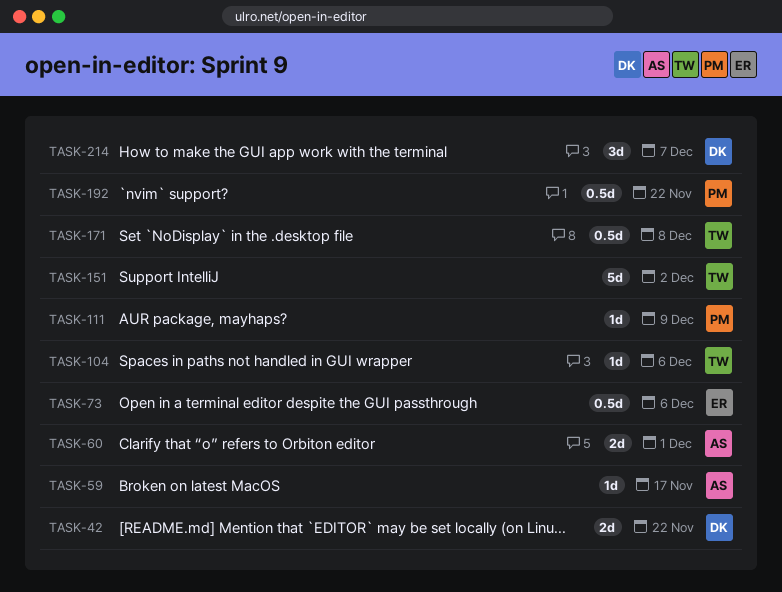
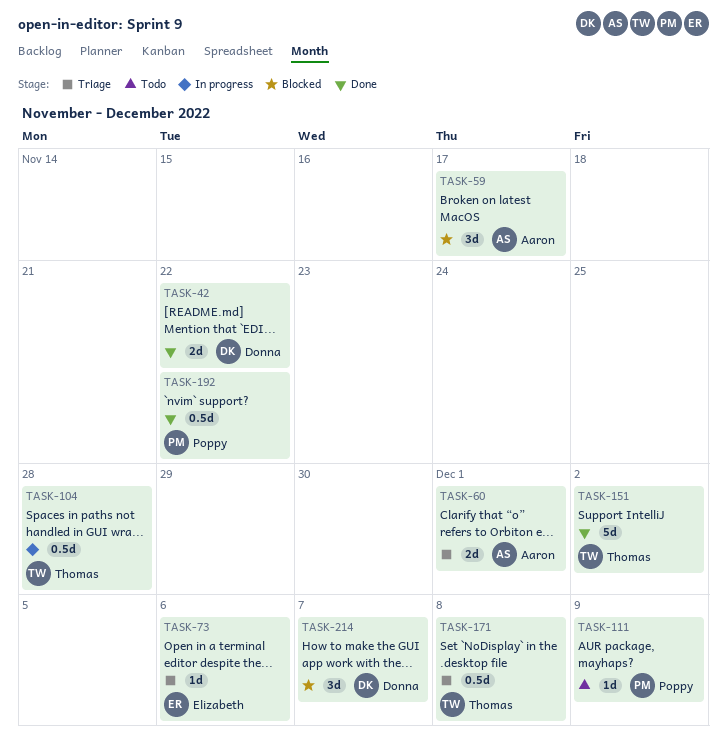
TASK-59, estimate: 1d -> 3d
TASK-73, estimate: 0.5d -> 1d
TASK-104, estimate: 1d -> 0.5d
TASK-104, due: Dec 6 -> Nov 28

